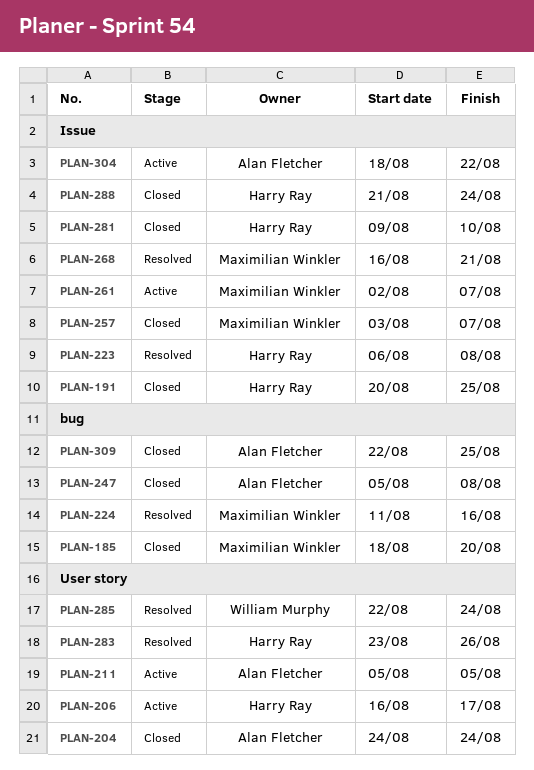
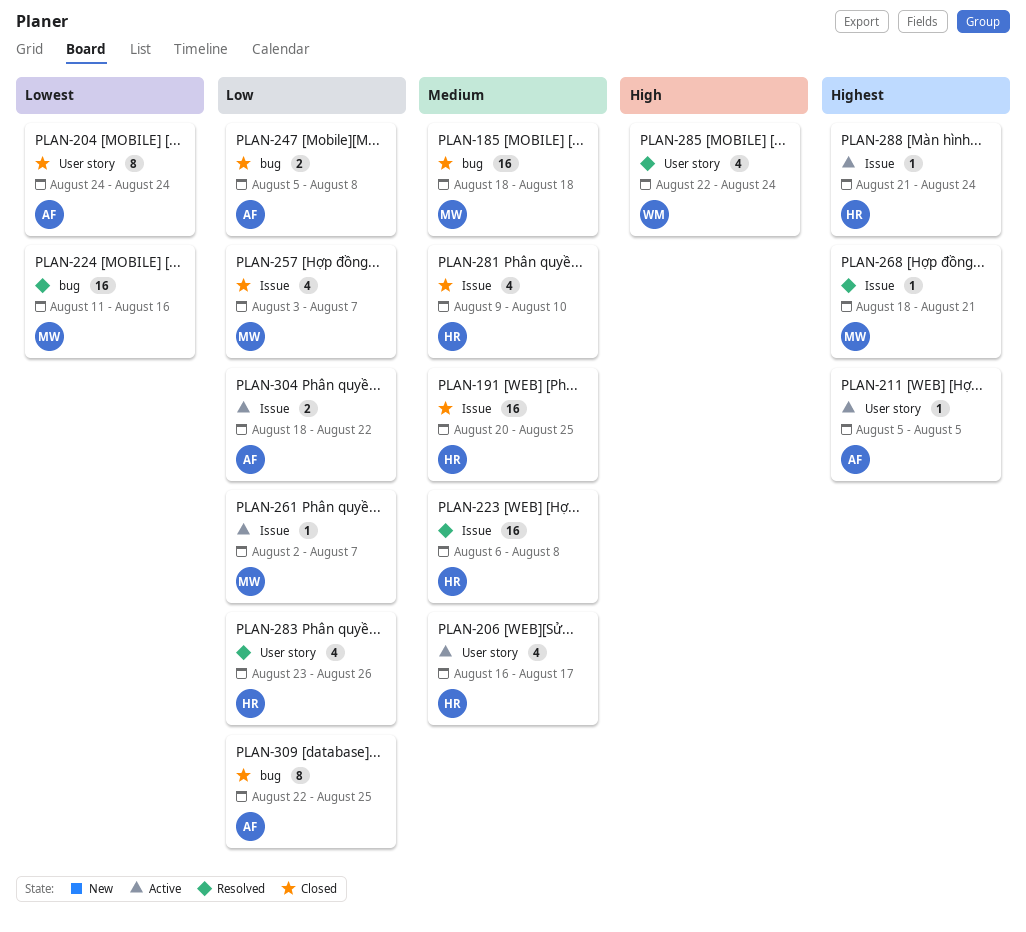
PLAN-185, due: Aug 20 -> Aug 18
PLAN-268, start: Aug 16 -> Aug 18
PLAN-288, status: Closed -> Active

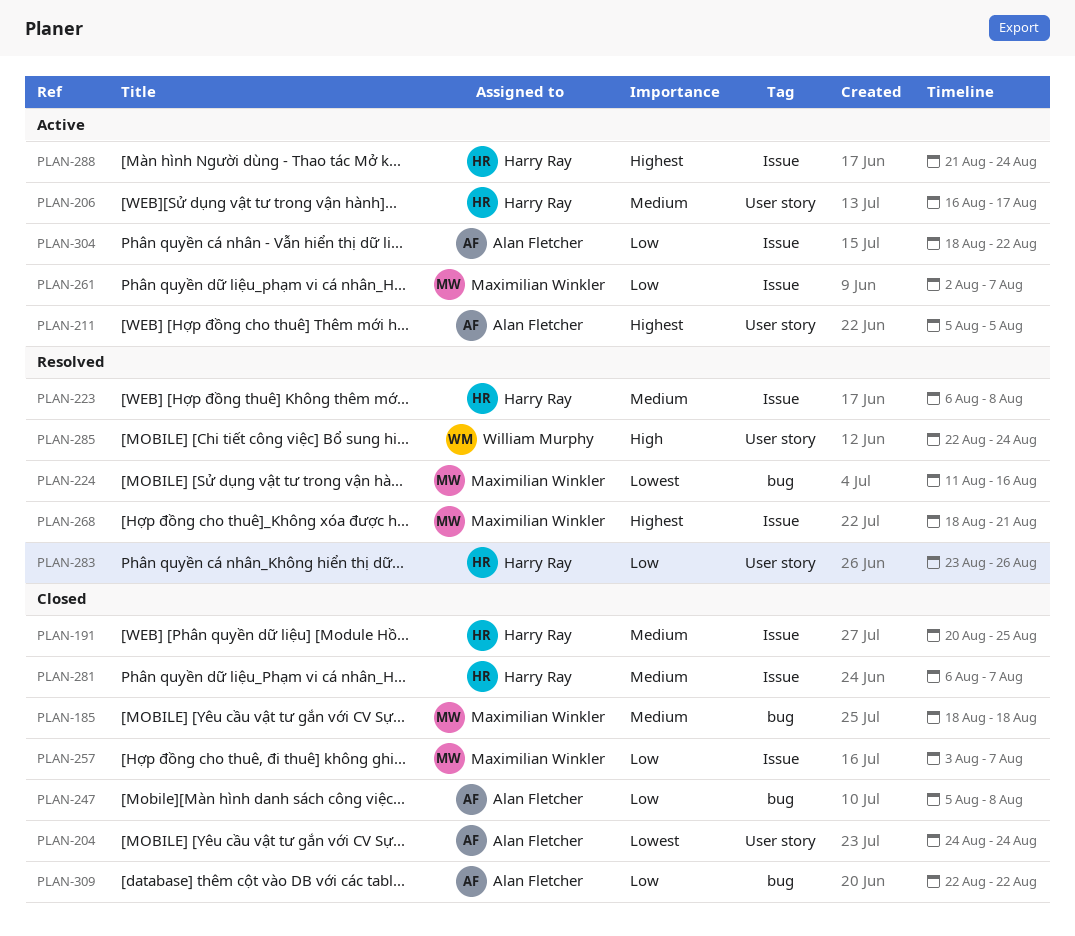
PLAN-281, start: Aug 9 -> Aug 6
PLAN-281, due: Aug 10 -> Aug 7
PLAN-309, due: Aug 25 -> Aug 22

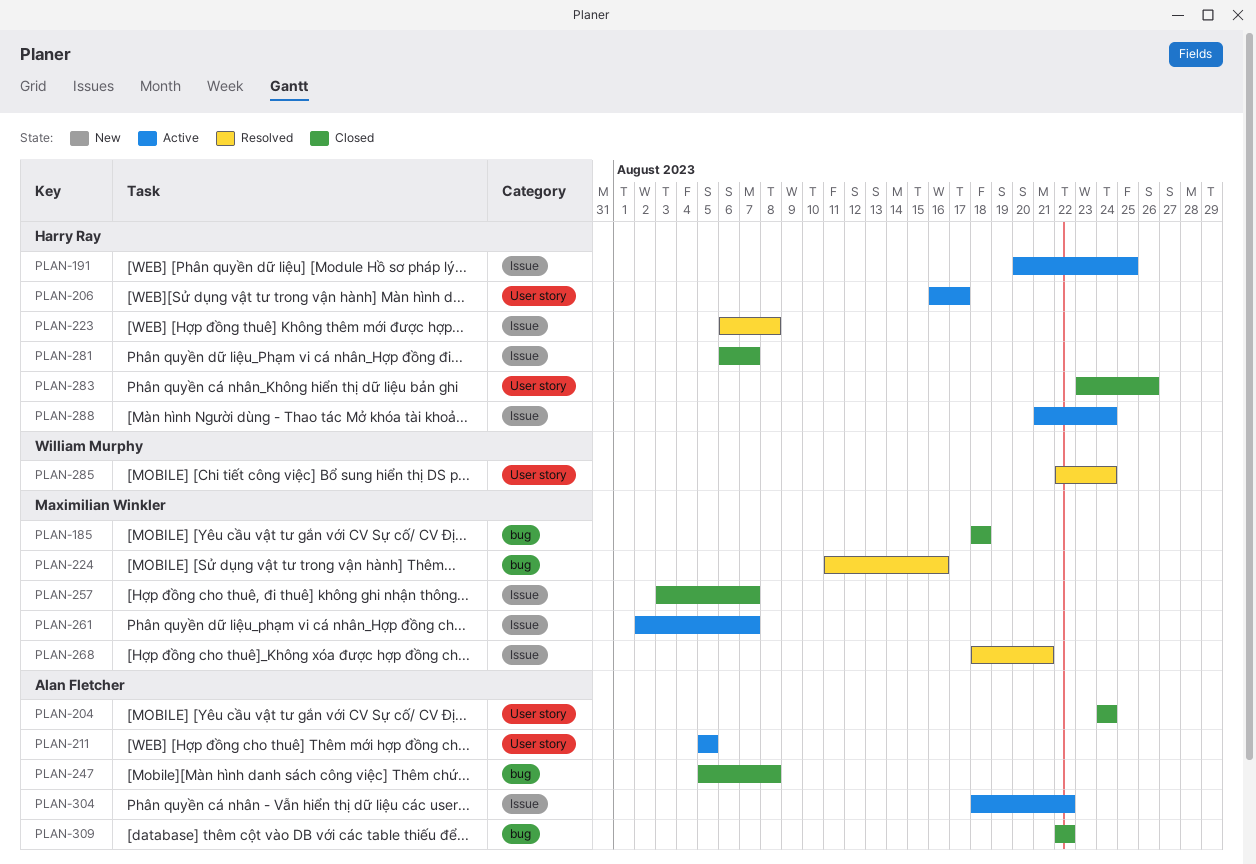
PLAN-191, status: Closed -> Active
PLAN-283, status: Resolved -> Closed

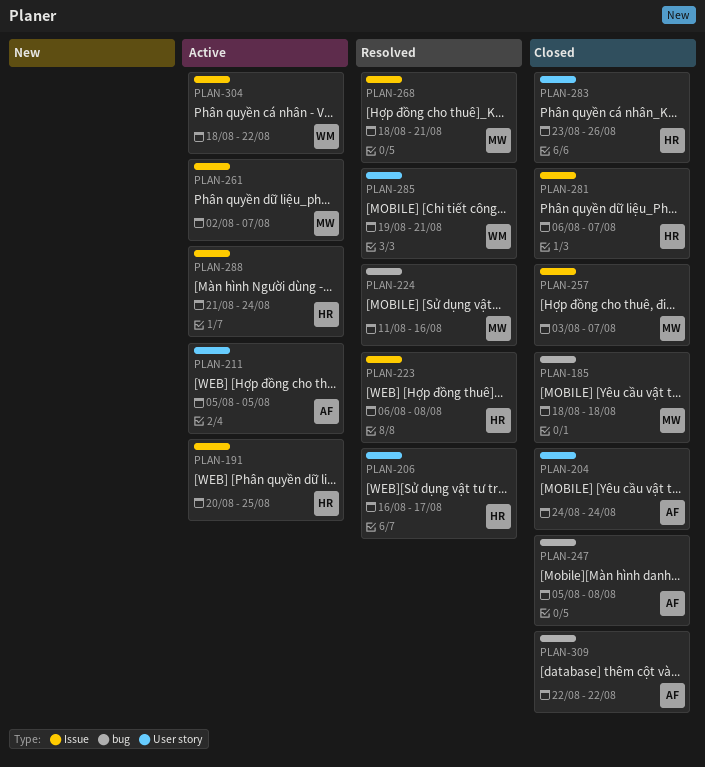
PLAN-206, status: Active -> Resolved
PLAN-285, start: Aug 22 -> Aug 19
PLAN-285, due: Aug 24 -> Aug 21
PLAN-304, owner: Alan Fletcher -> William Murphy

